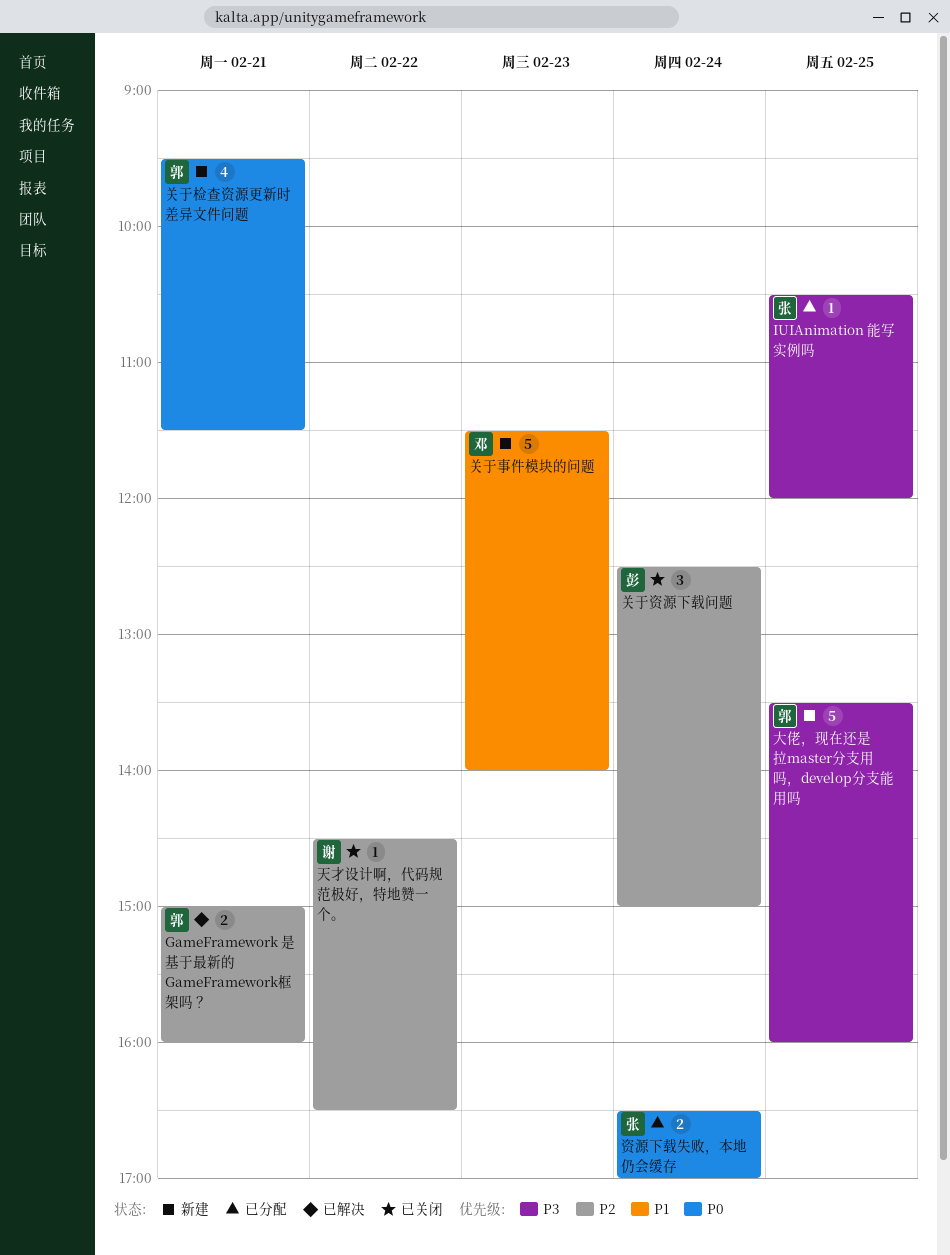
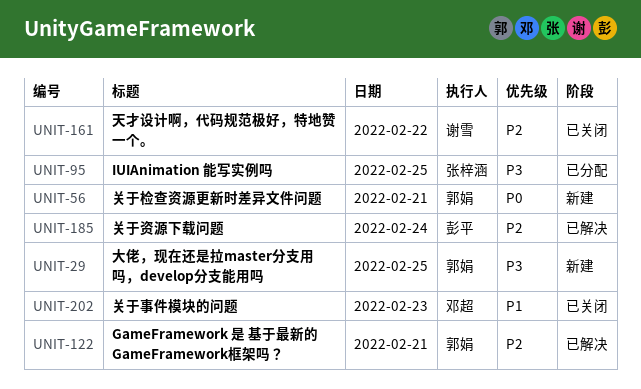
关于事件模块的问题, status: 新建 -> 已关闭
关于资源下载问题, status: 已关闭 -> 已解决
资源下载失败，本地仍会缓存: present -> none

